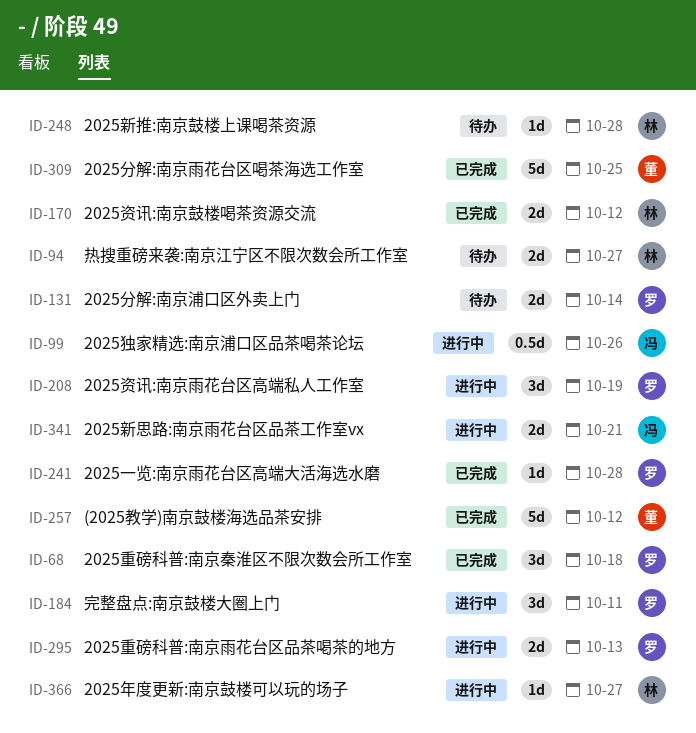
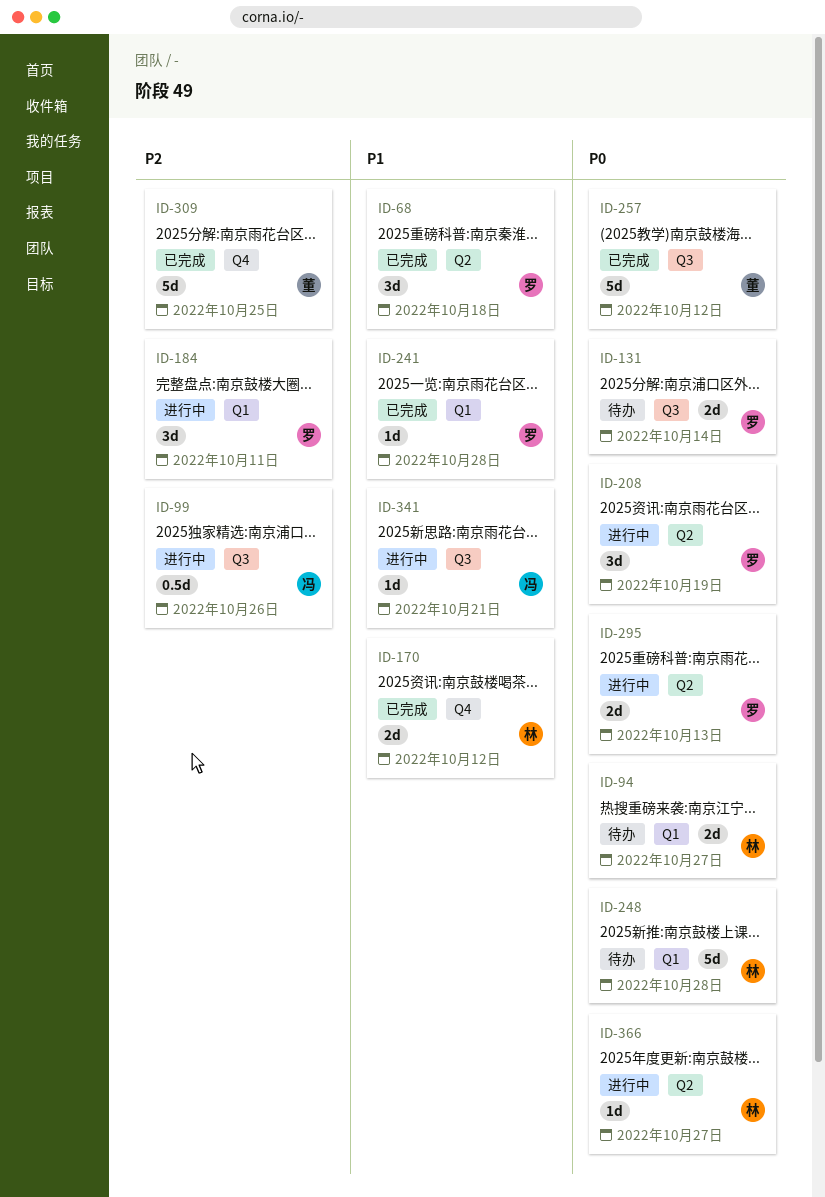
ID-248, estimate: 1d -> 5d
ID-341, estimate: 2d -> 1d

